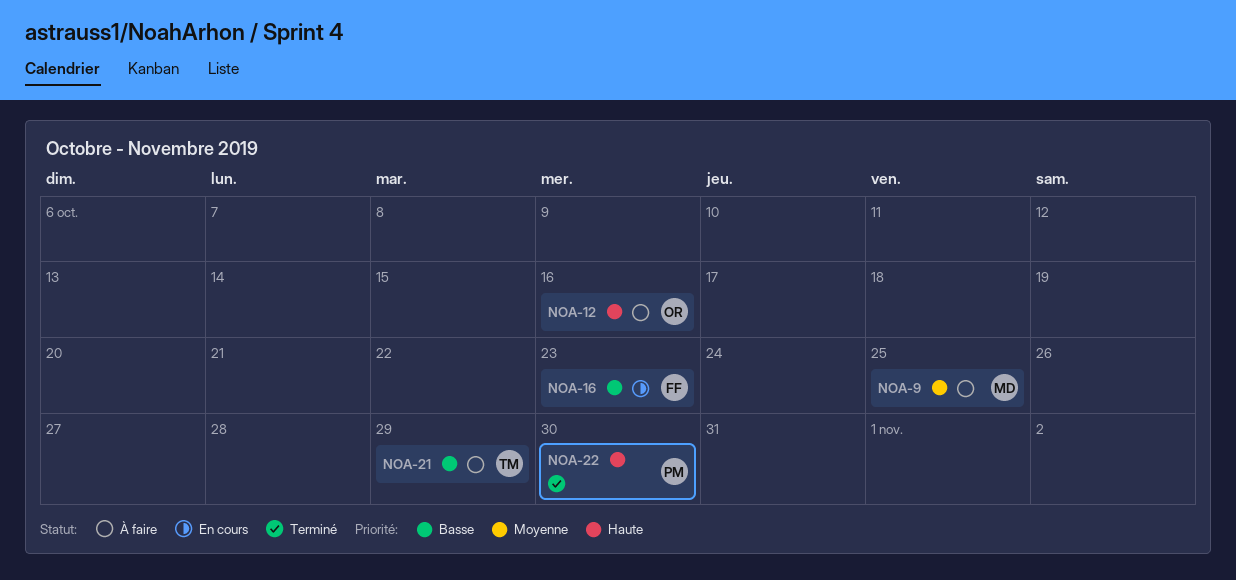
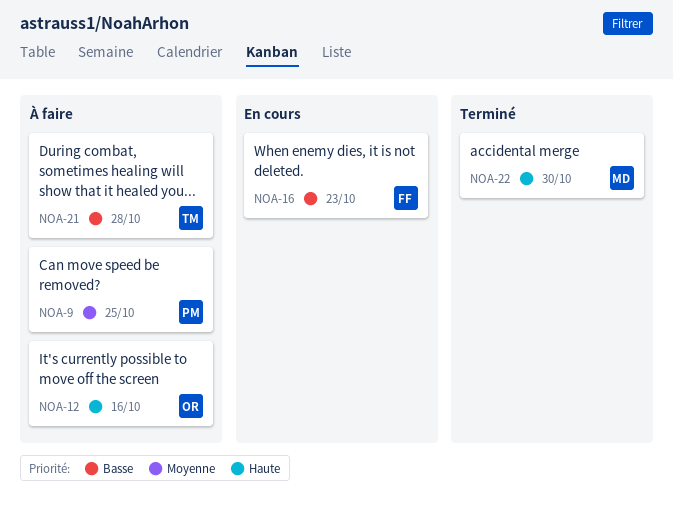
NOA-9, owner: MD -> PM
NOA-21, due: Oct 29 -> Oct 28
NOA-22, owner: PM -> MD

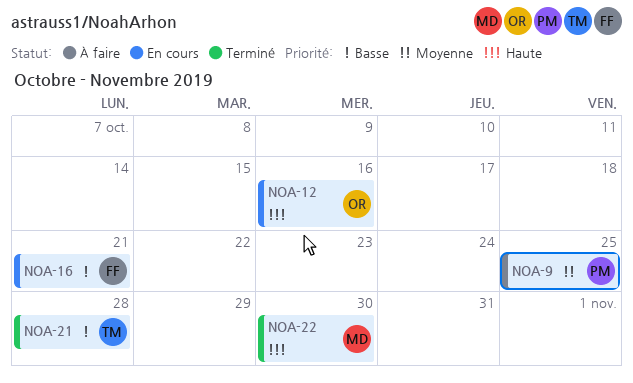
NOA-12, status: À faire -> En cours
NOA-16, due: Oct 23 -> Oct 21
NOA-21, status: À faire -> Terminé

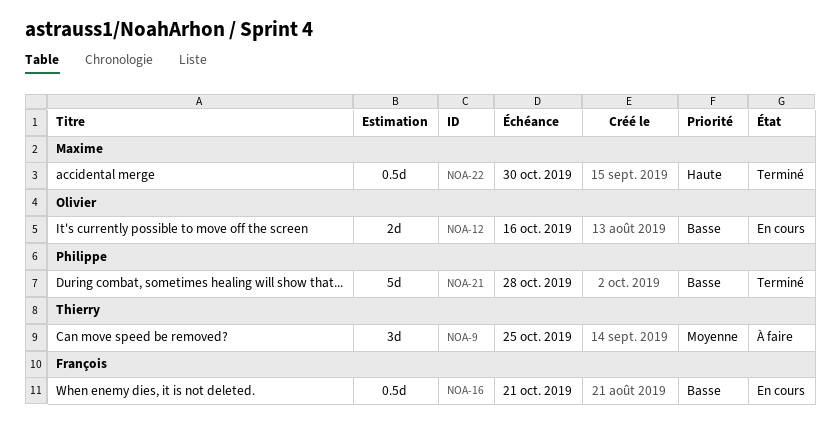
NOA-9, owner: Philippe -> Thierry
NOA-12, priority: Haute -> Basse
NOA-21, owner: Thierry -> Philippe

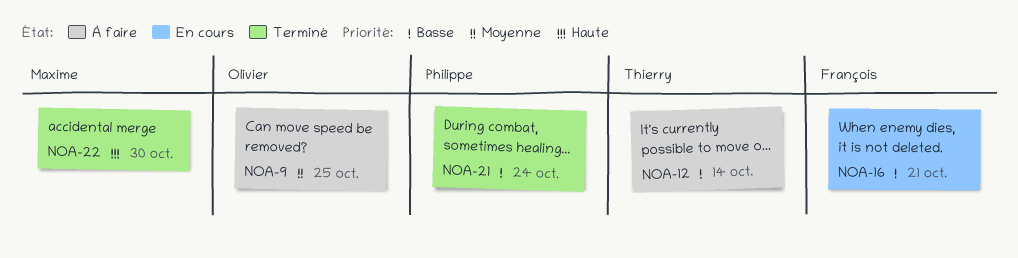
NOA-9, owner: Thierry -> Olivier
NOA-12, status: En cours -> À faire
NOA-12, owner: Olivier -> Thierry
NOA-12, due: Oct 16 -> Oct 14
NOA-21, due: Oct 28 -> Oct 24

